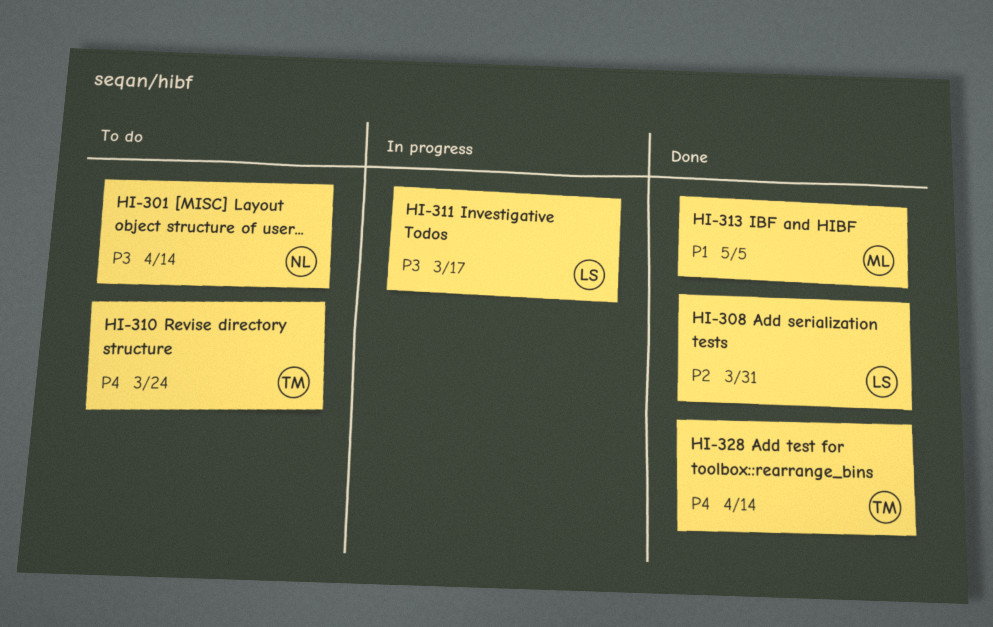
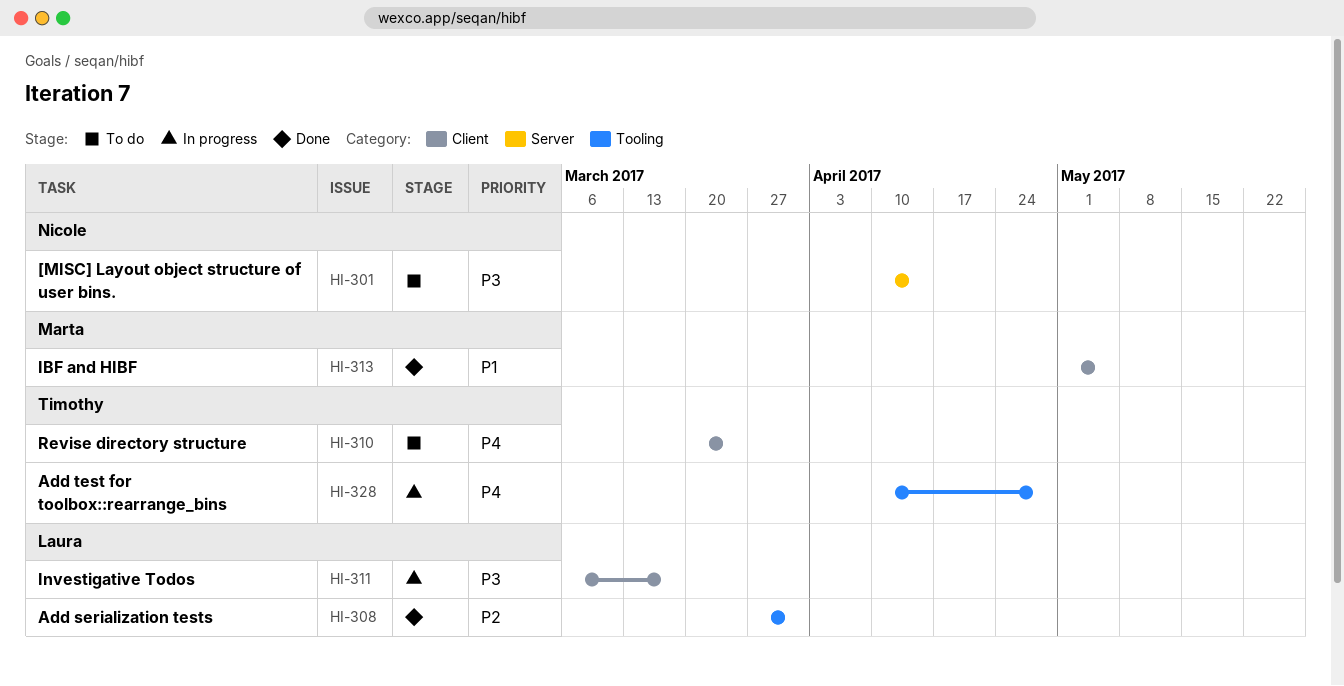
HI-328, status: Done -> In progress
HI-328, due: Apr 14 -> Apr 28

